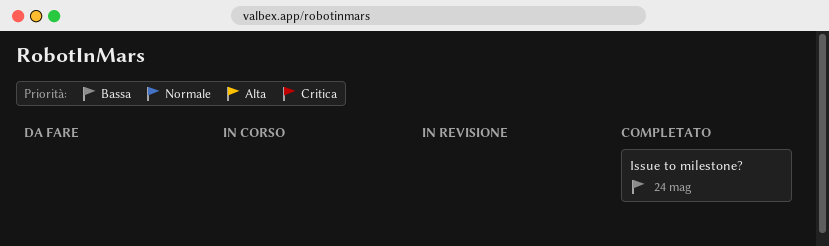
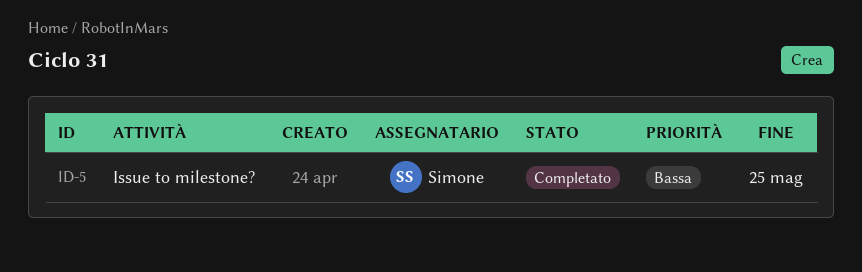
Issue to milestone?, due: May 24 -> May 25

